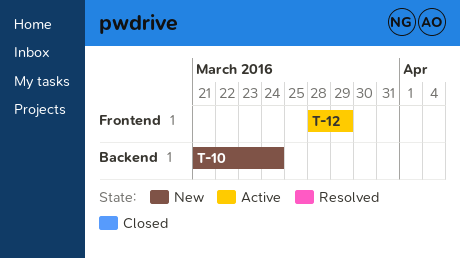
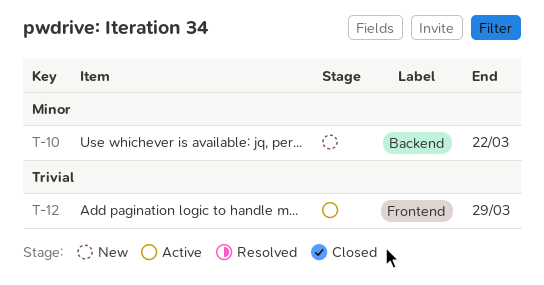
T-10, due: Mar 24 -> Mar 22

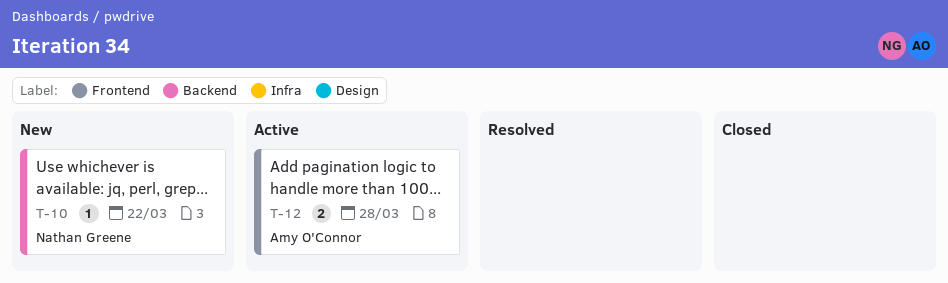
T-12, due: Mar 29 -> Mar 28

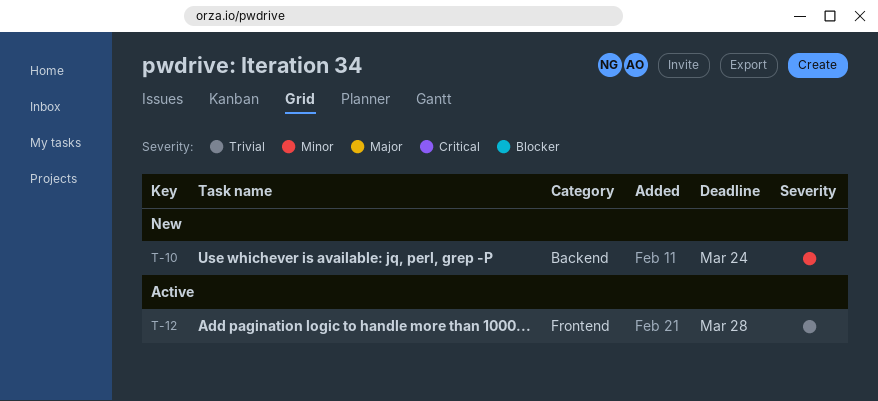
T-10, due: Mar 22 -> Mar 24

